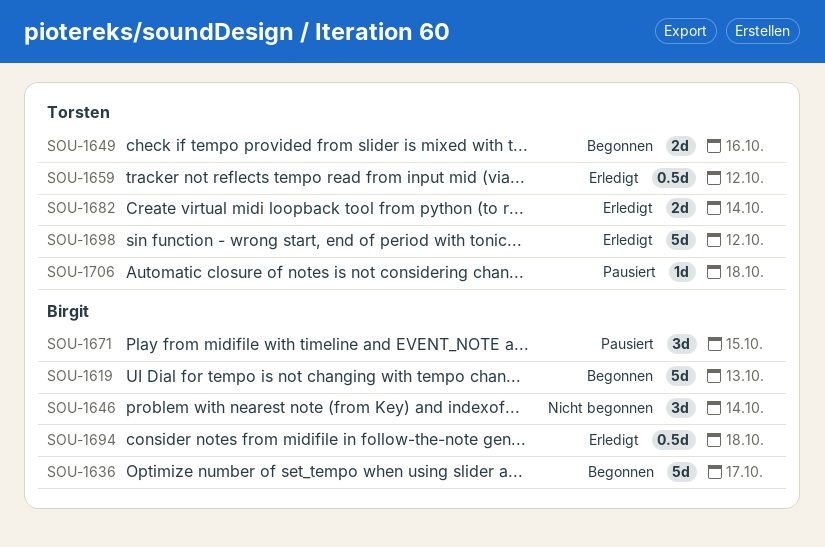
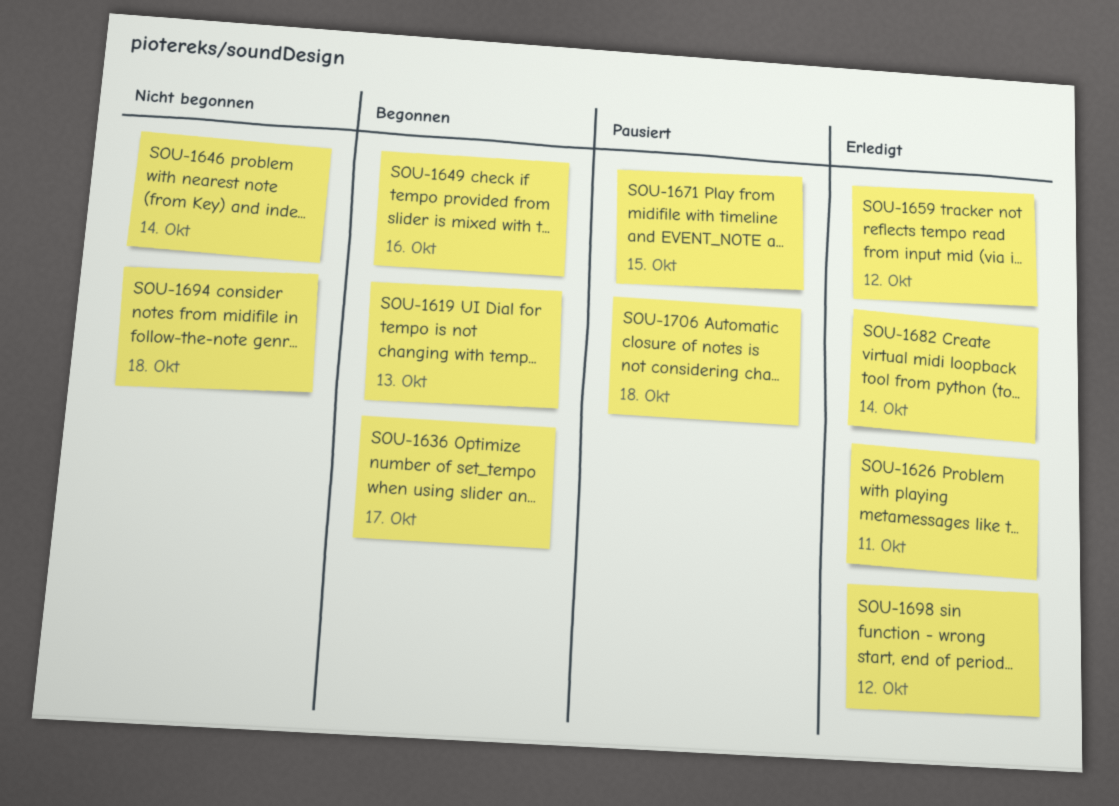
SOU-1626: none -> present
SOU-1694, status: Erledigt -> Nicht begonnen

